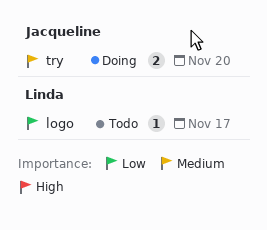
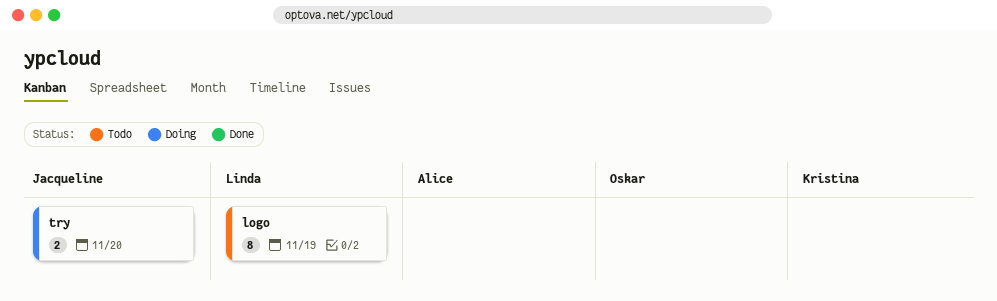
logo, estimate: 1 -> 8
logo, due: Nov 17 -> Nov 19

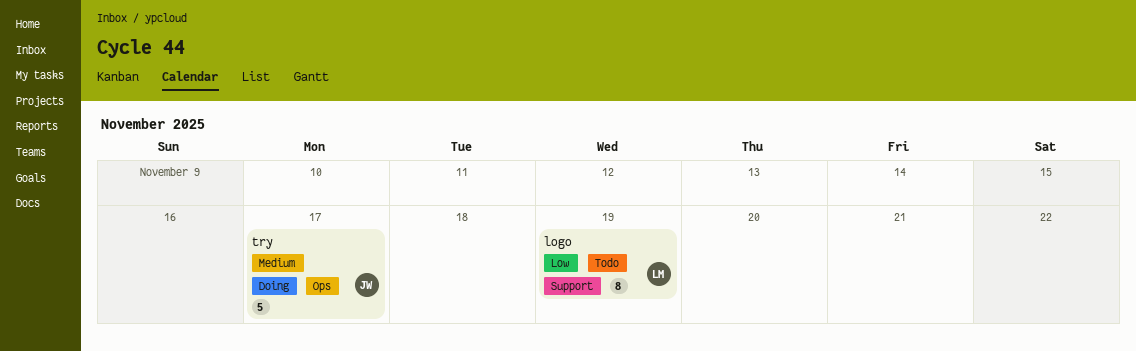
try, estimate: 2 -> 5
try, due: Nov 20 -> Nov 17

